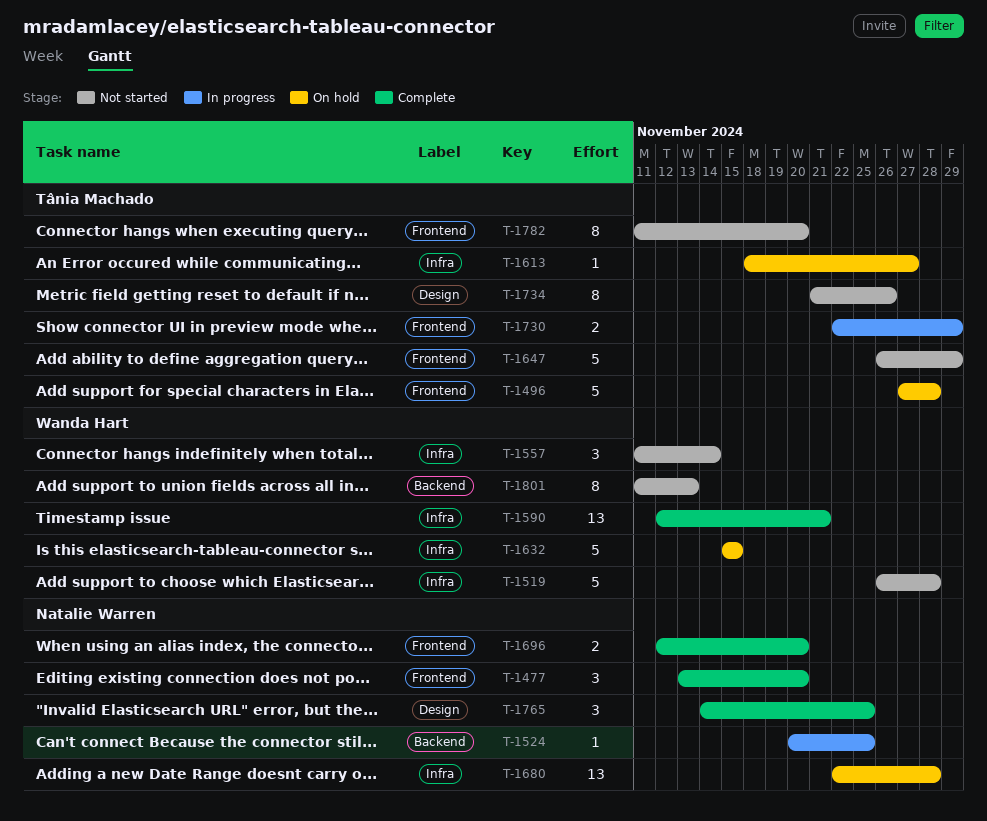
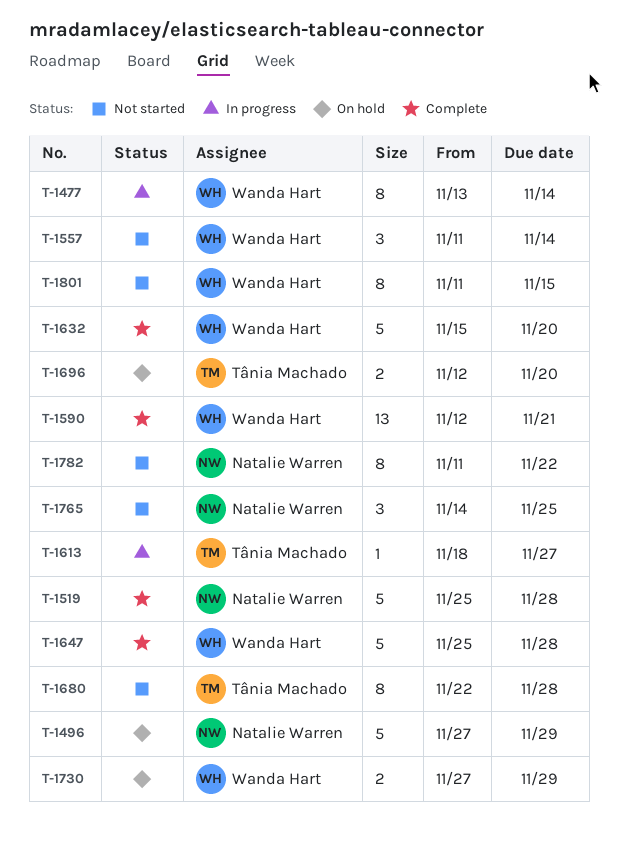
T-1477, status: Complete -> In progress
T-1477, owner: Natalie Warren -> Wanda Hart
T-1477, estimate: 3 -> 8
T-1477, due: Nov 20 -> Nov 14
T-1496, owner: Tânia Machado -> Natalie Warren
T-1496, due: Nov 28 -> Nov 29
T-1519, status: Not started -> Complete
T-1519, owner: Wanda Hart -> Natalie Warren
T-1519, start: Nov 26 -> Nov 25
T-1524: present -> none
T-1613, status: On hold -> In progress
T-1632, status: On hold -> Complete
T-1632, due: Nov 15 -> Nov 20
T-1647, status: Not started -> Complete
T-1647, owner: Tânia Machado -> Wanda Hart
T-1647, start: Nov 26 -> Nov 25
T-1647, due: Nov 29 -> Nov 28
T-1680, status: On hold -> Not started
T-1680, owner: Natalie Warren -> Tânia Machado
T-1680, estimate: 13 -> 8
T-1696, status: Complete -> On hold
T-1696, owner: Natalie Warren -> Tânia Machado
T-1730, status: In progress -> On hold
T-1730, owner: Tânia Machado -> Wanda Hart
T-1730, start: Nov 22 -> Nov 27
T-1734: present -> none
T-1765, status: Complete -> Not started
T-1782, owner: Tânia Machado -> Natalie Warren
T-1782, due: Nov 20 -> Nov 22
T-1801, due: Nov 13 -> Nov 15

